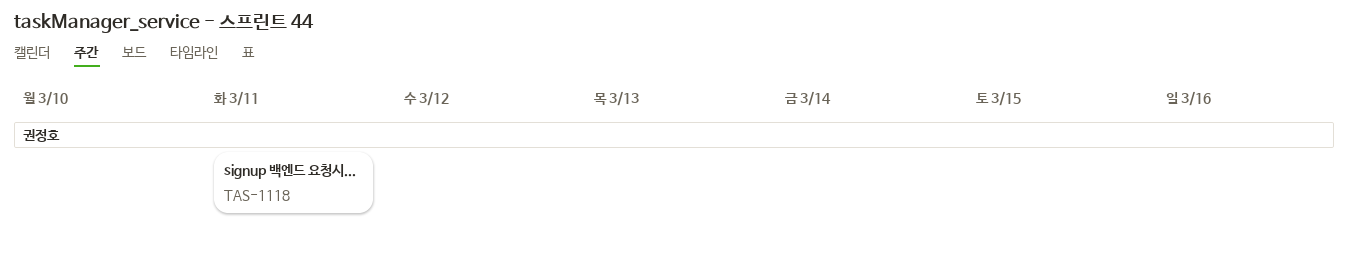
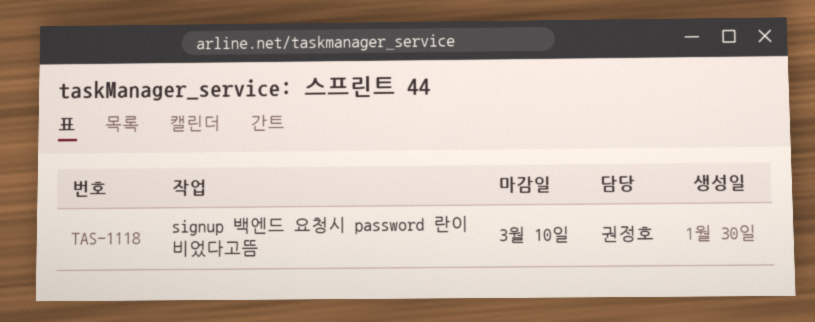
TAS-1118, due: Mar 11 -> Mar 10

